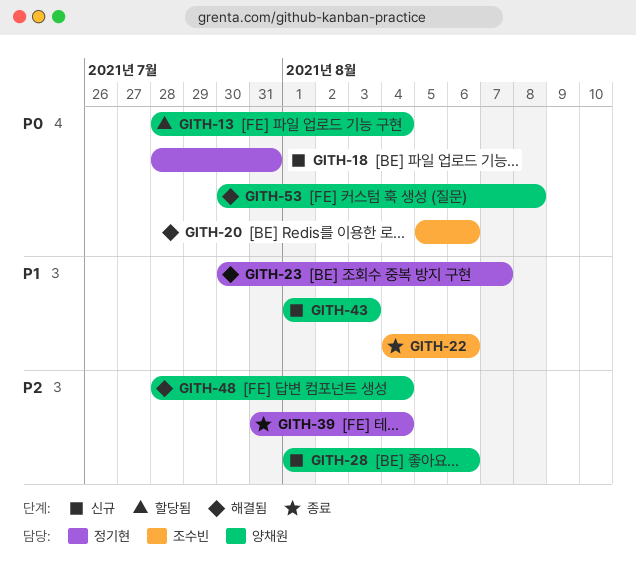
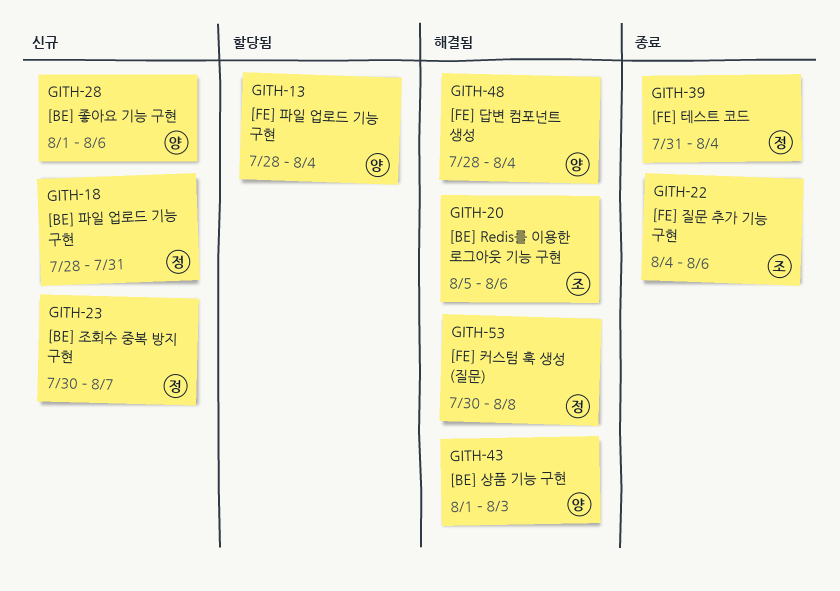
GITH-23, status: 해결됨 -> 신규
GITH-43, status: 신규 -> 해결됨
GITH-53, owner: 양채원 -> 정기현

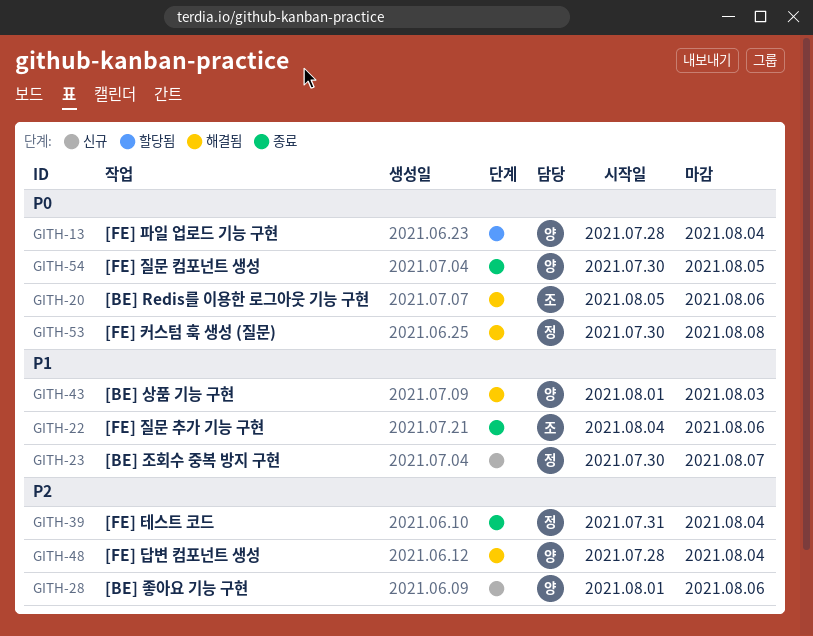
GITH-18: present -> none
GITH-54: none -> present

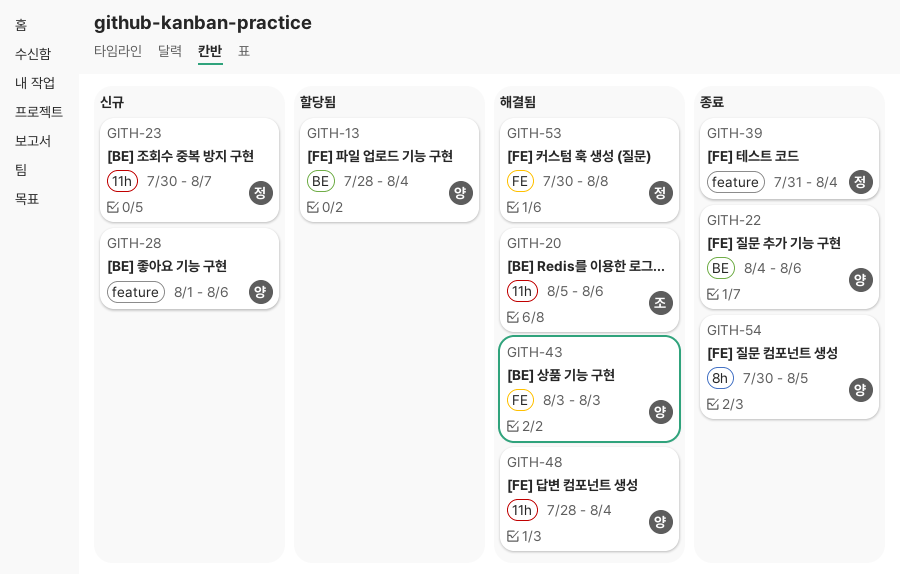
GITH-22, owner: 조 -> 양
GITH-43, start: Aug 1 -> Aug 3

